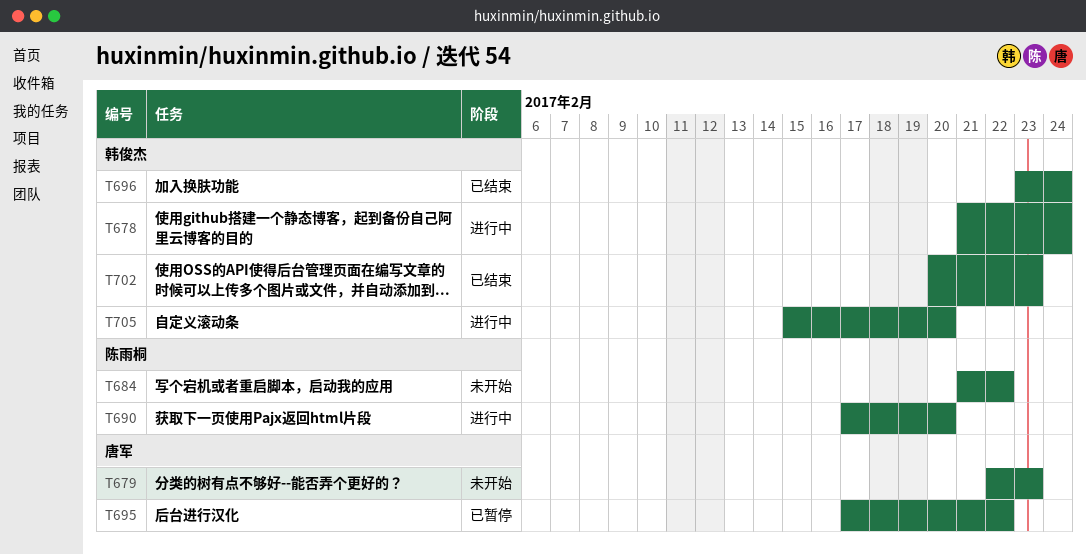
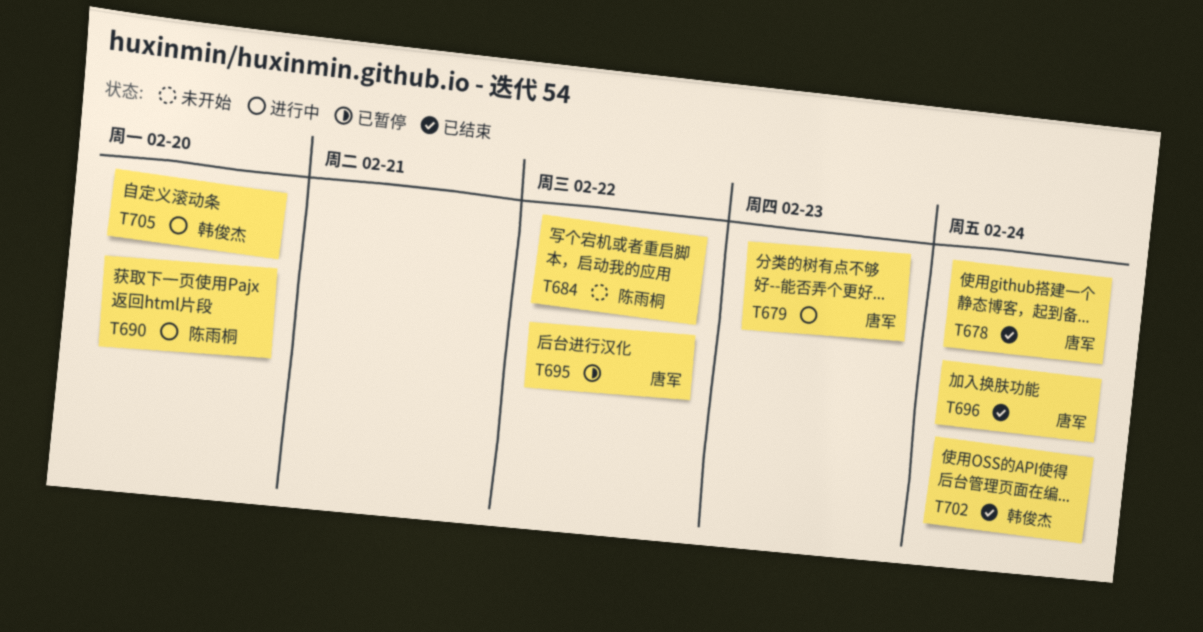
T678, status: 进行中 -> 已结束
T678, owner: 韩俊杰 -> 唐军
T679, status: 未开始 -> 进行中
T696, owner: 韩俊杰 -> 唐军
T702, due: Feb 23 -> Feb 24

